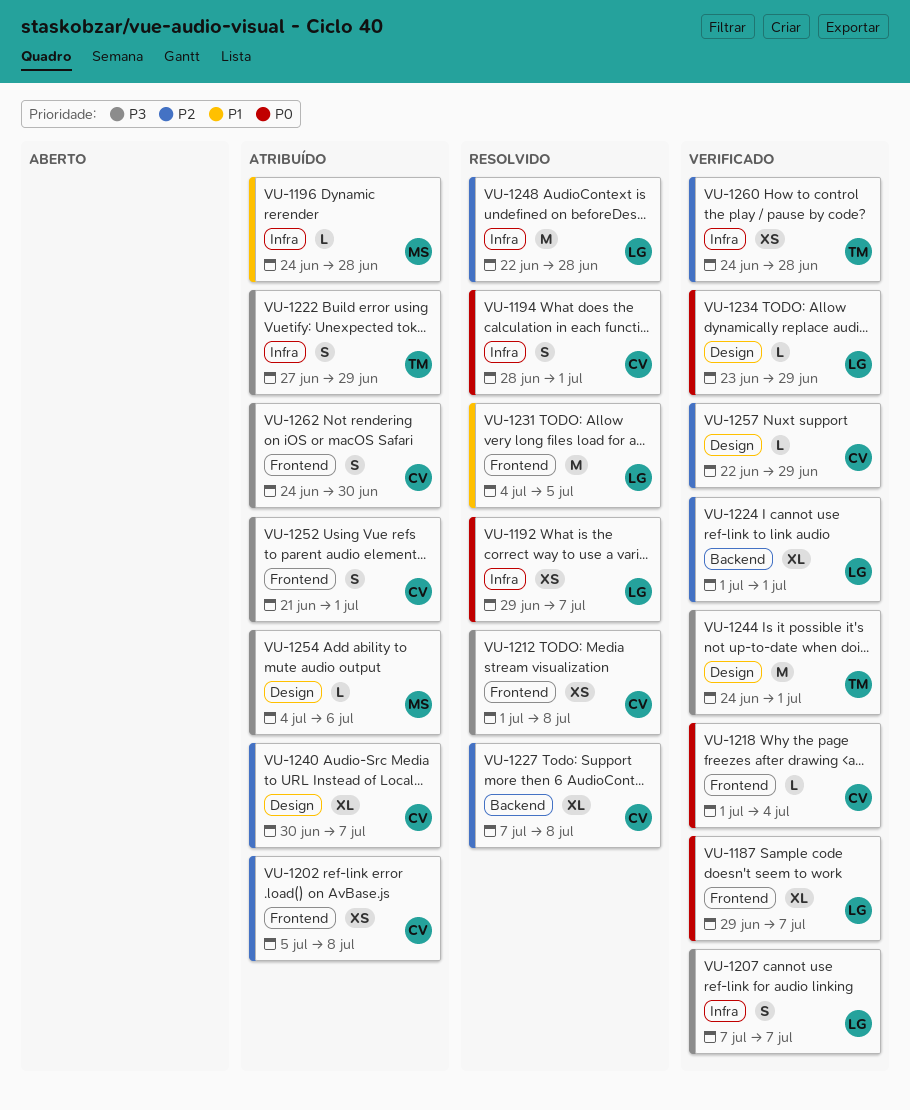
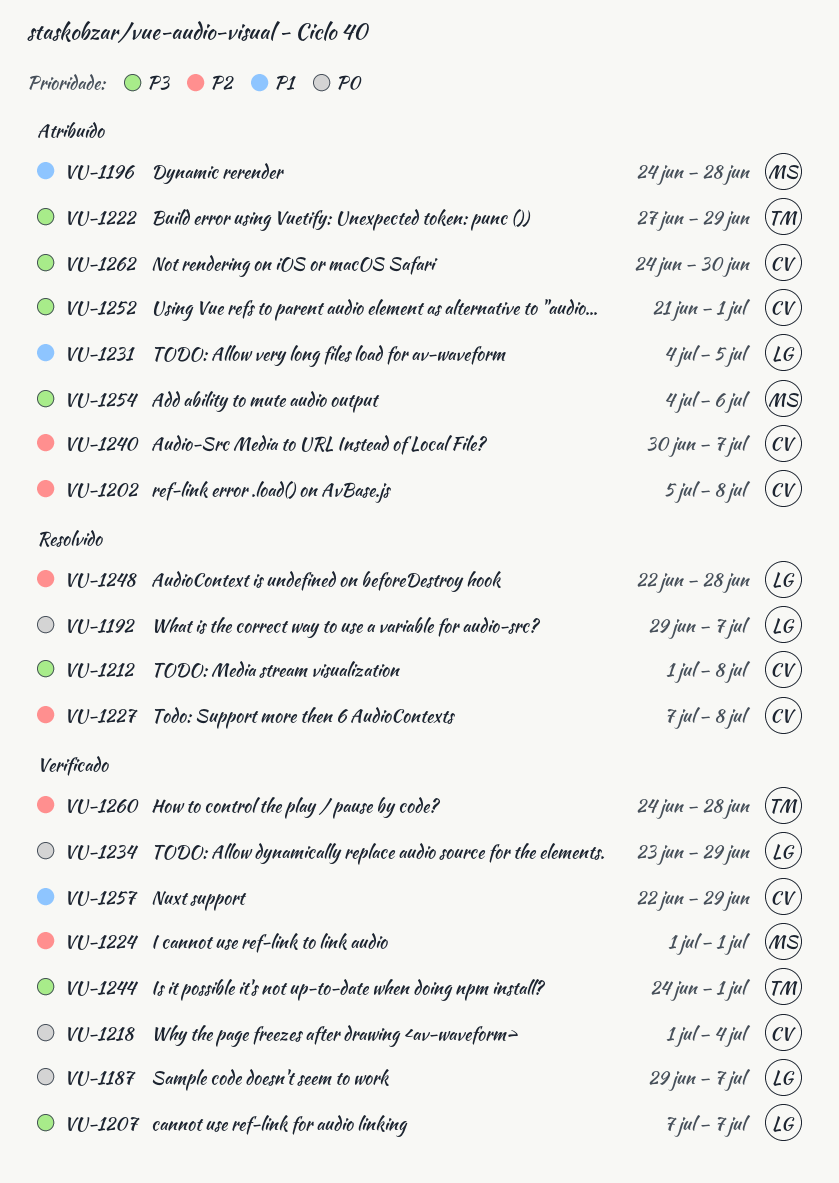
VU-1194: present -> none
VU-1224, owner: LG -> MS
VU-1231, status: Resolvido -> Atribuído
VU-1257, priority: P2 -> P1

